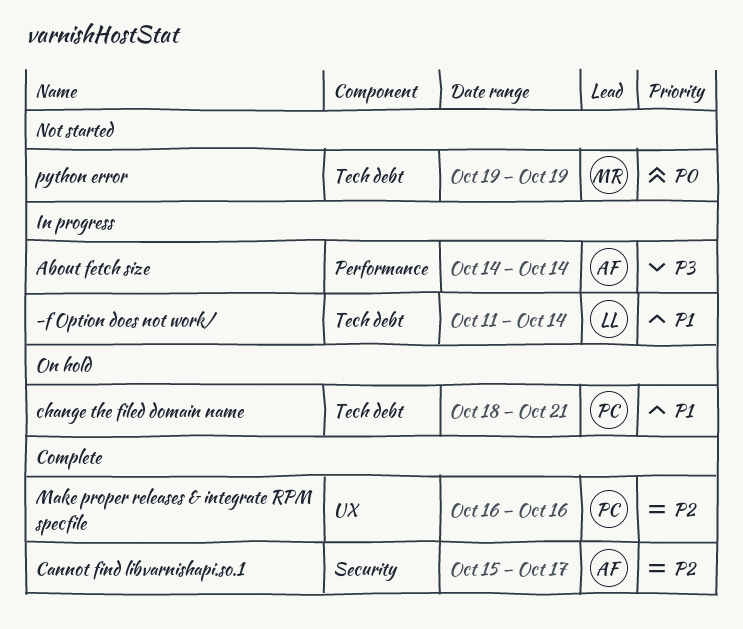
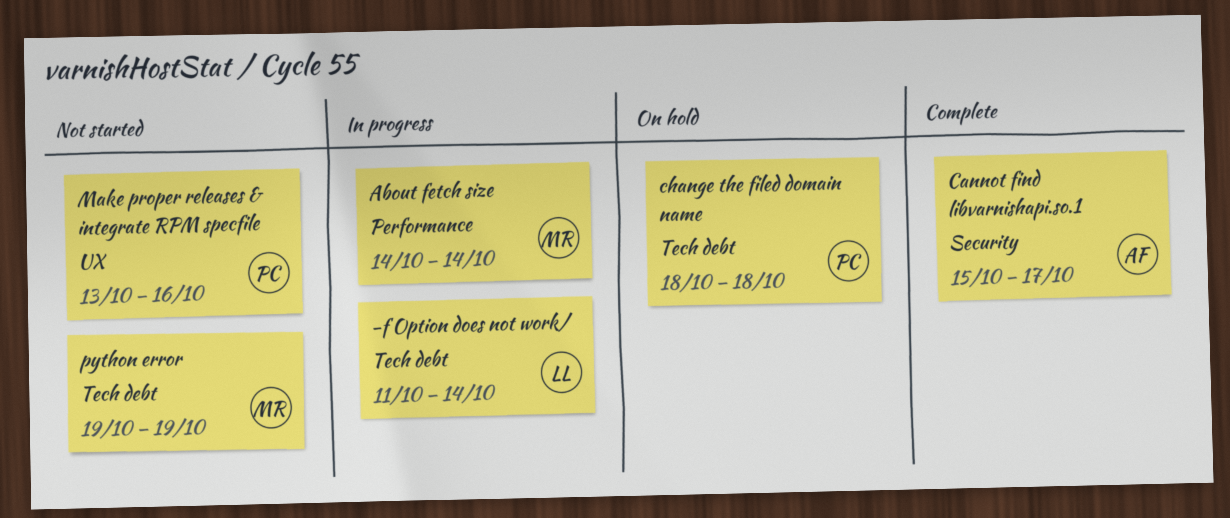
About fetch size, owner: AF -> MR
change the filed domain name, due: Oct 21 -> Oct 18
Make proper releases & integrate RPM specfile, status: Complete -> Not started
Make proper releases & integrate RPM specfile, start: Oct 16 -> Oct 13

